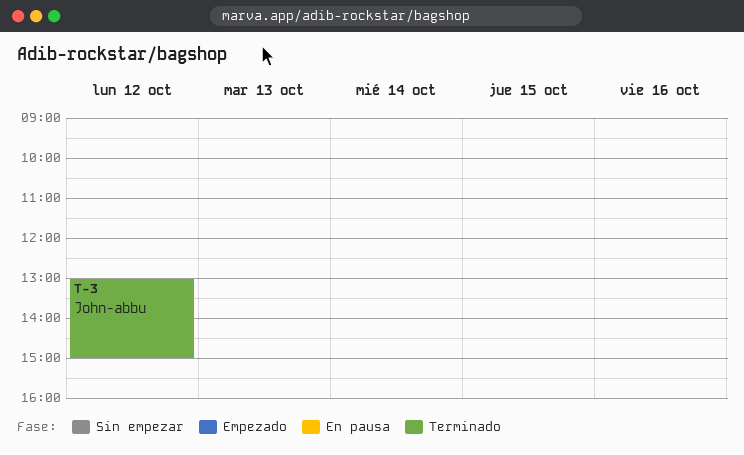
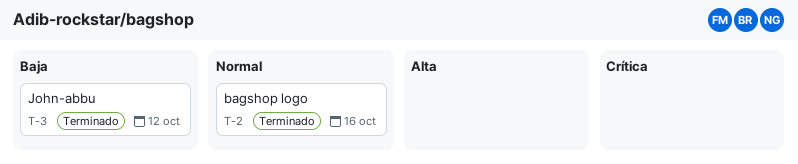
T-2: none -> present

